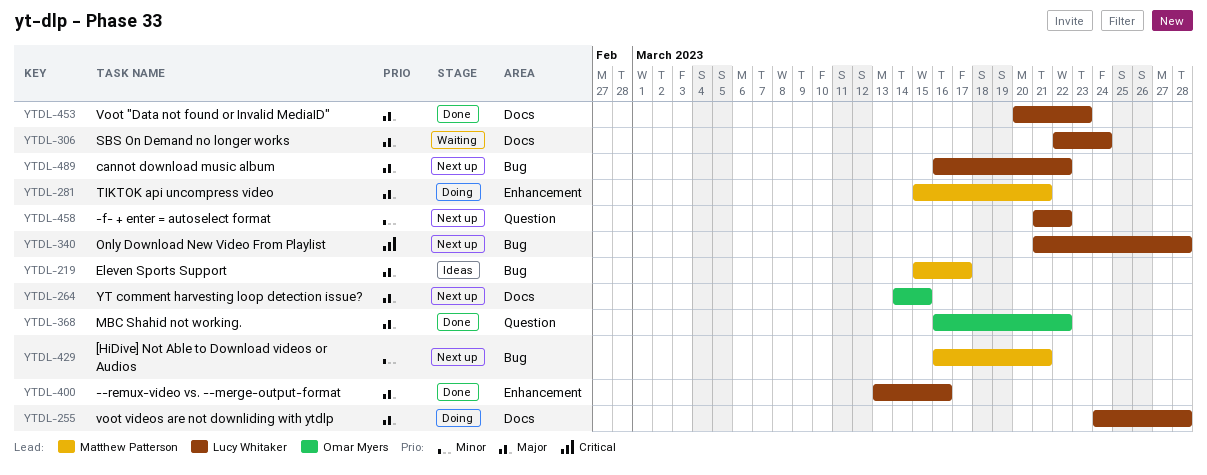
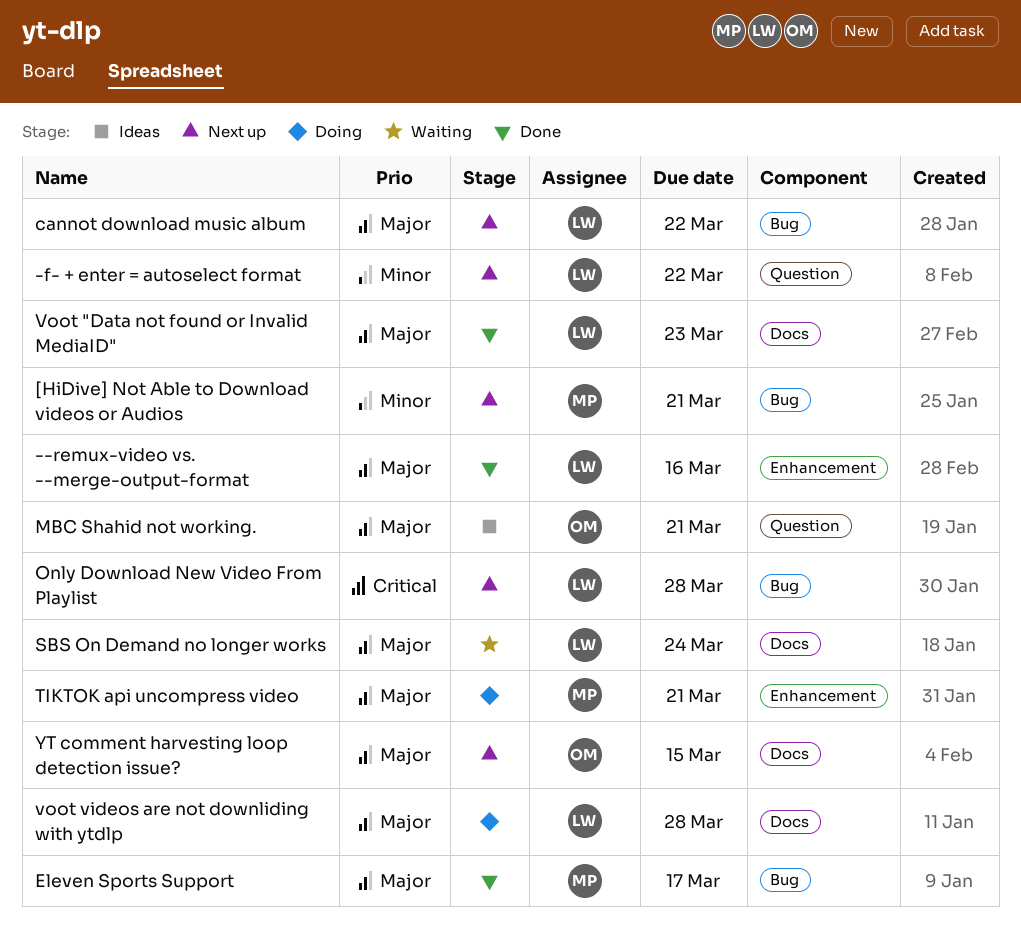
Eleven Sports Support, status: Ideas -> Done
MBC Shahid not working., status: Done -> Ideas
MBC Shahid not working., due: Mar 22 -> Mar 21

